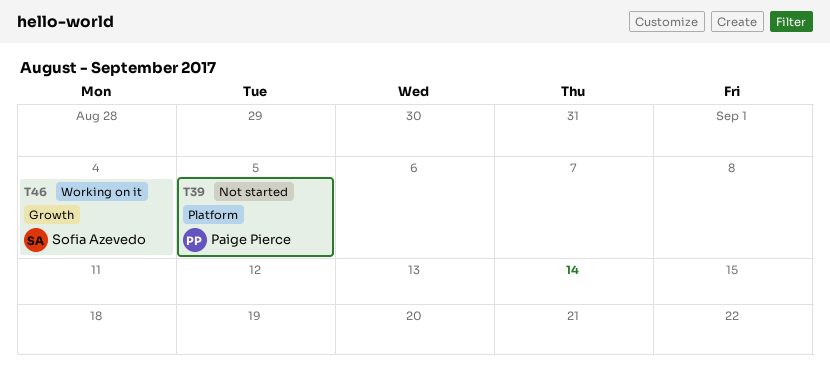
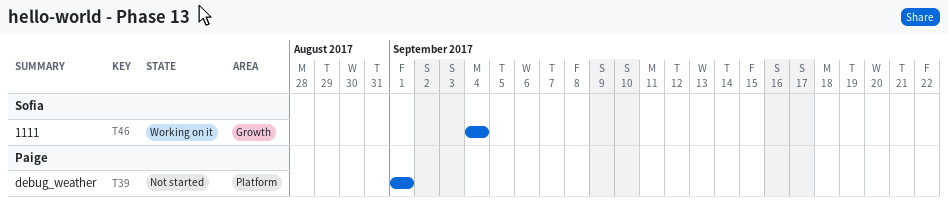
T39, due: Sep 5 -> Sep 1

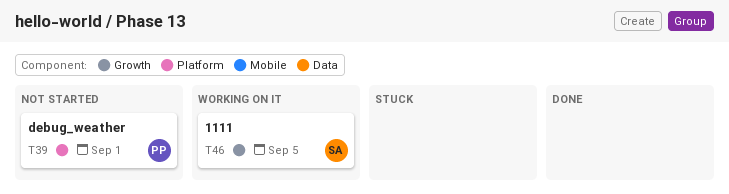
T46, due: Sep 4 -> Sep 5

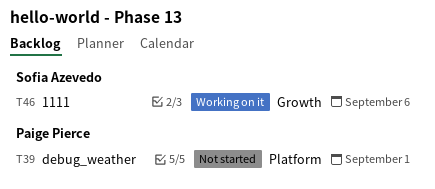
T46, due: Sep 5 -> Sep 6

